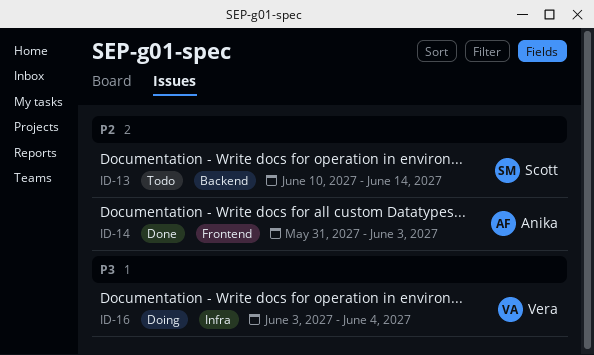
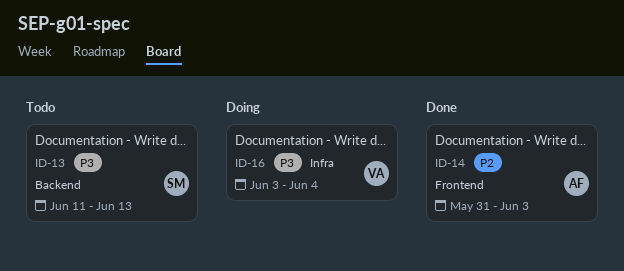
ID-13, priority: P2 -> P3
ID-13, start: Jun 10 -> Jun 11
ID-13, due: Jun 14 -> Jun 13

